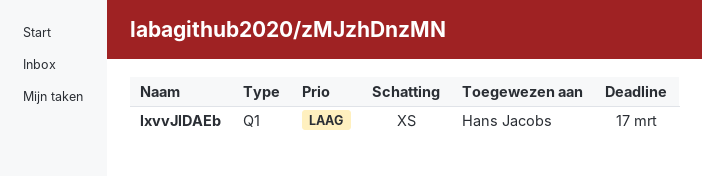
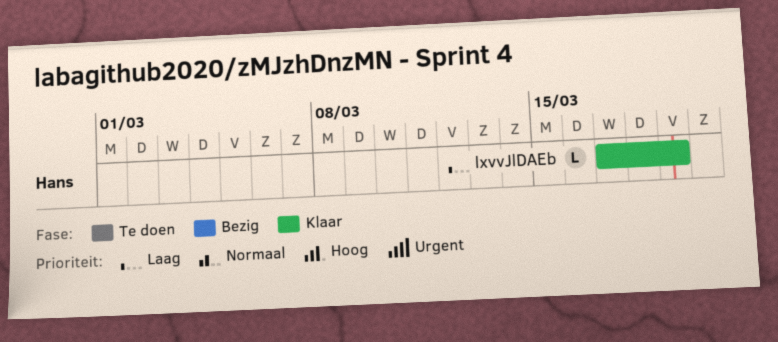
lxvvJlDAEb, estimate: XS -> L
lxvvJlDAEb, due: Mar 17 -> Mar 19

